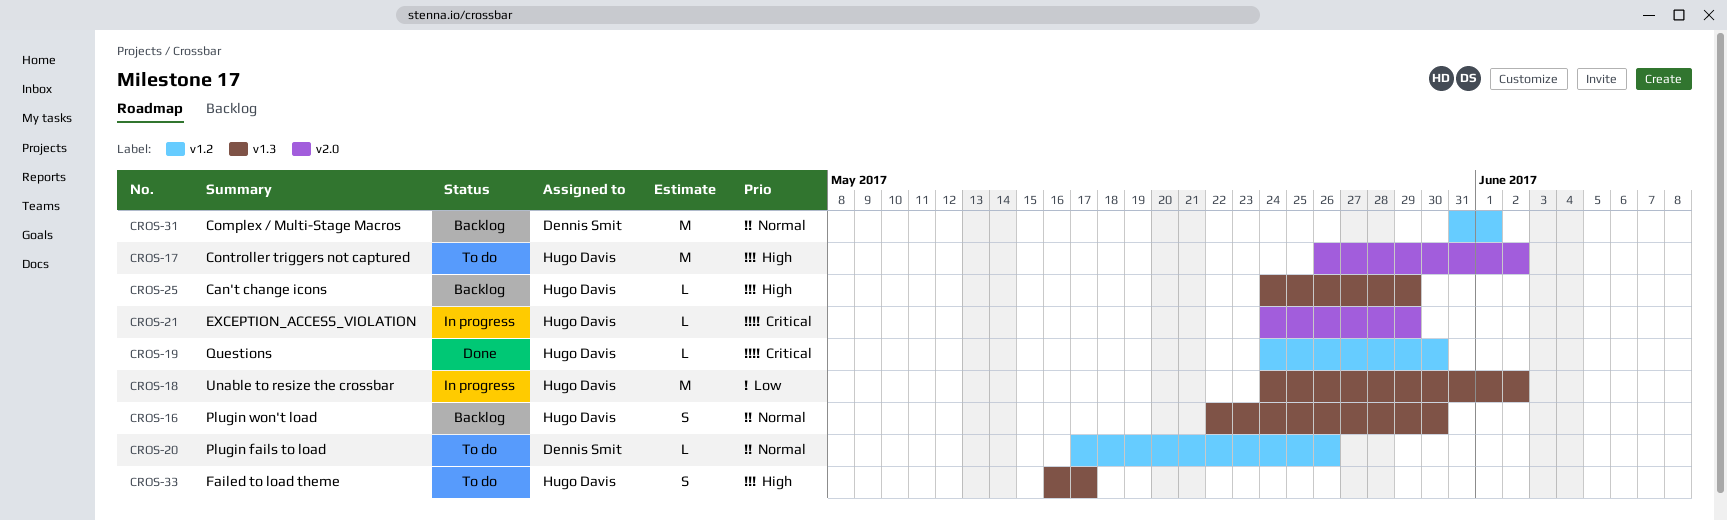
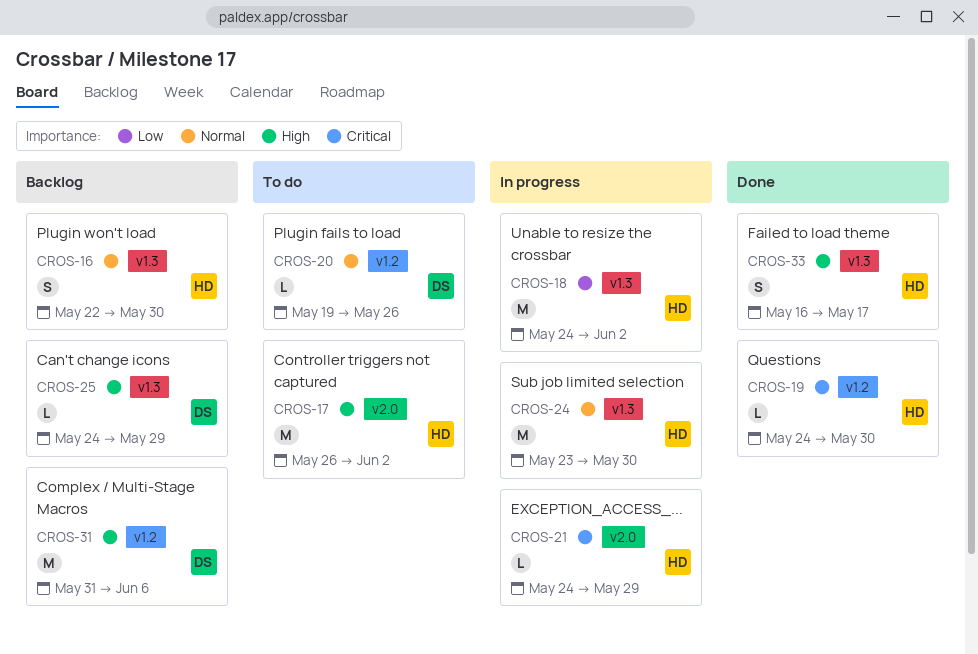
CROS-20, start: May 17 -> May 19
CROS-24: none -> present
CROS-25, owner: Hugo Davis -> Dennis Smit
CROS-31, priority: Normal -> High
CROS-31, due: Jun 1 -> Jun 6
CROS-33, status: To do -> Done

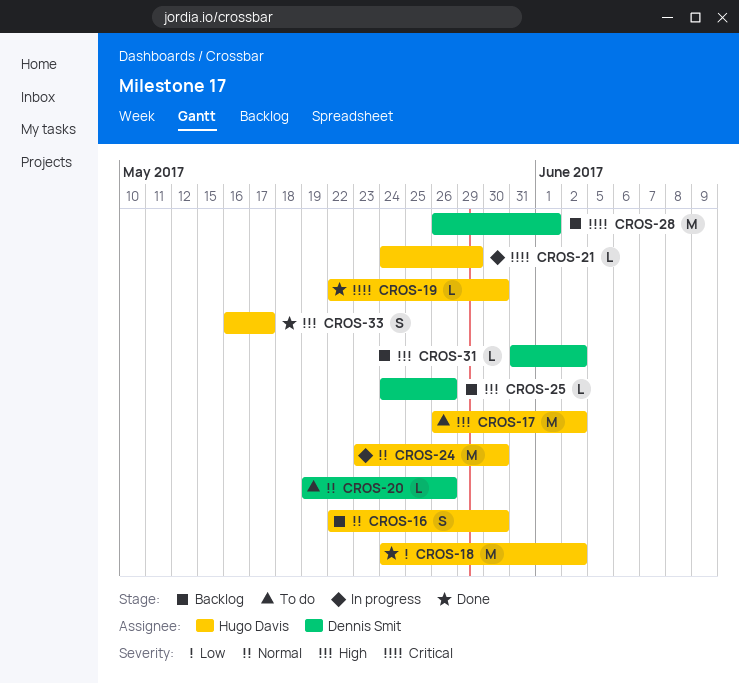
CROS-18, status: In progress -> Done
CROS-19, start: May 24 -> May 22
CROS-25, due: May 29 -> May 26
CROS-28: none -> present
CROS-31, estimate: M -> L
CROS-31, due: Jun 6 -> Jun 2

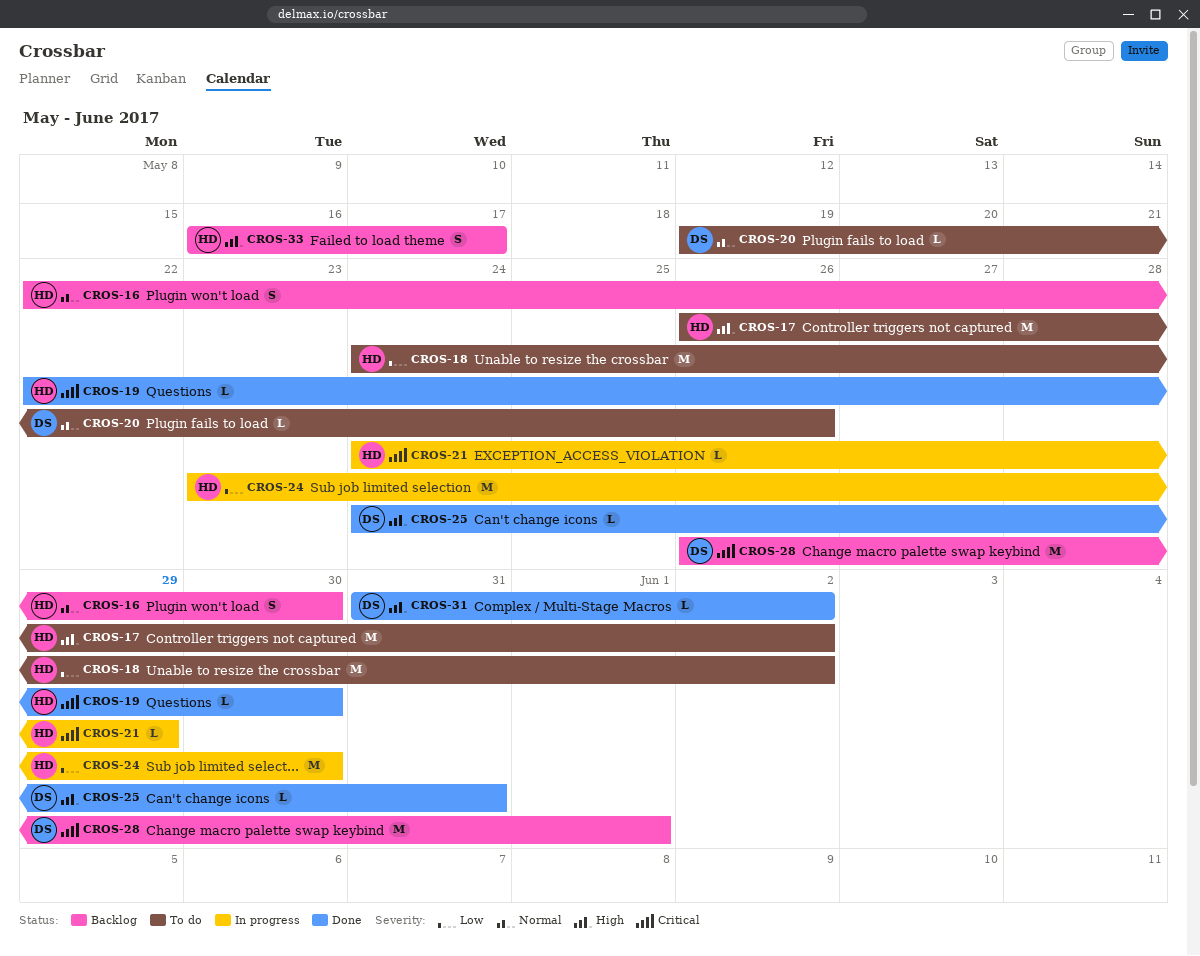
CROS-18, status: Done -> To do
CROS-24, priority: Normal -> Low
CROS-25, status: Backlog -> Done
CROS-25, due: May 26 -> May 31
CROS-31, status: Backlog -> Done
CROS-33, status: Done -> Backlog

